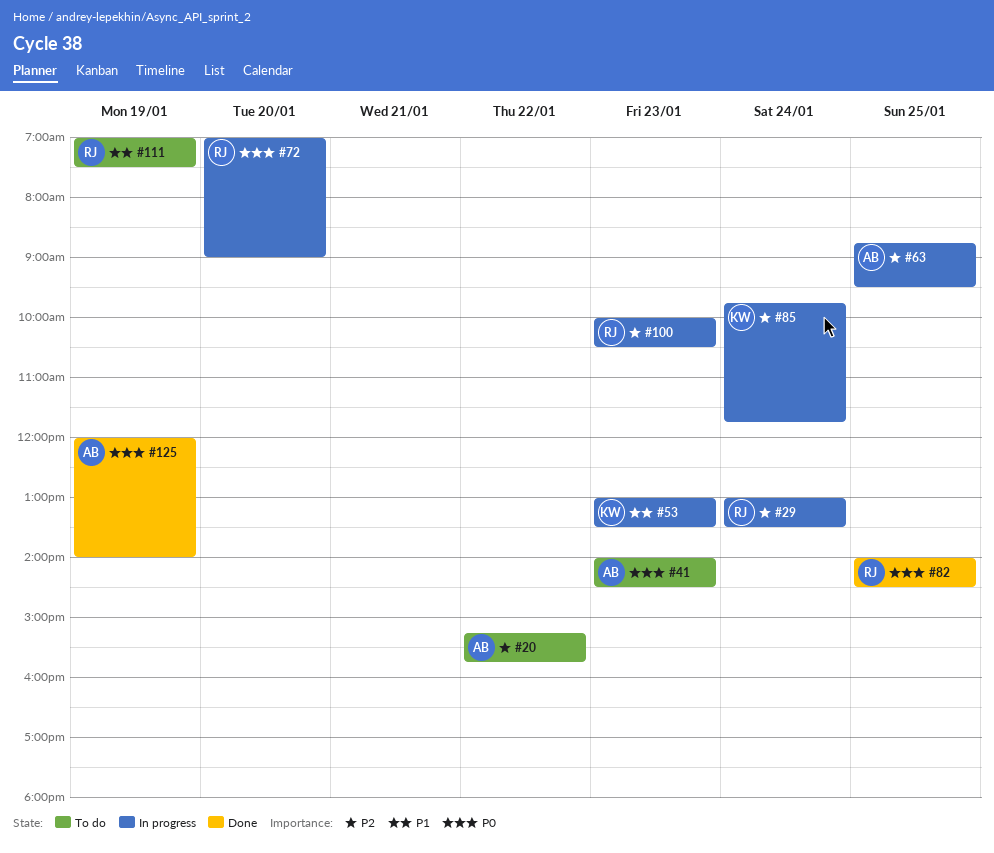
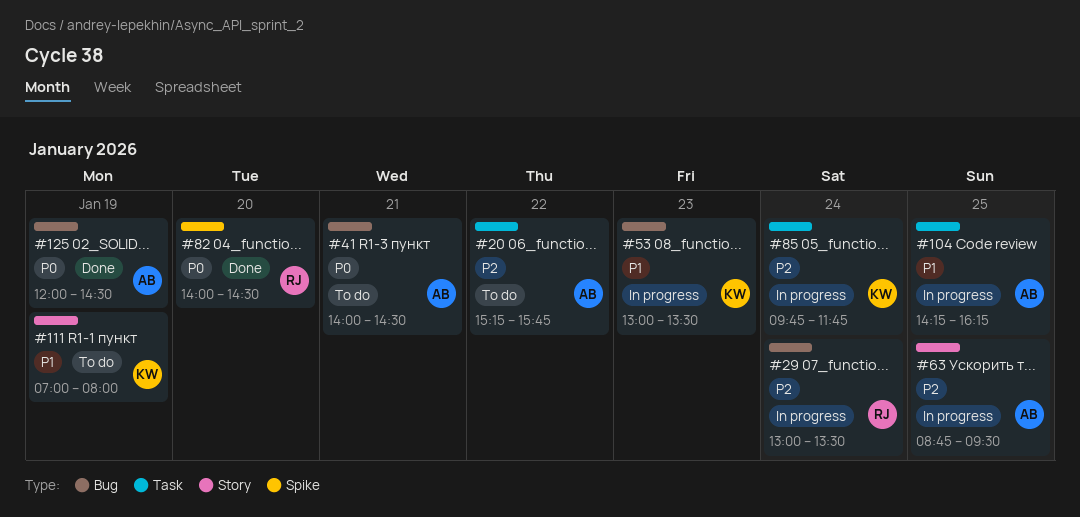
#41, day: Jan 23 -> Jan 21
#72: present -> none
#82, day: Jan 25 -> Jan 20
#100: present -> none
#104: none -> present
#111, owner: RJ -> KW
#111, ends: 07:30 -> 08:00
#125, ends: 14:00 -> 14:30

